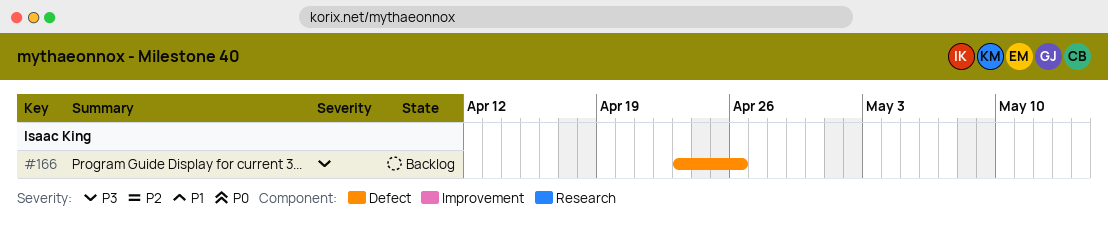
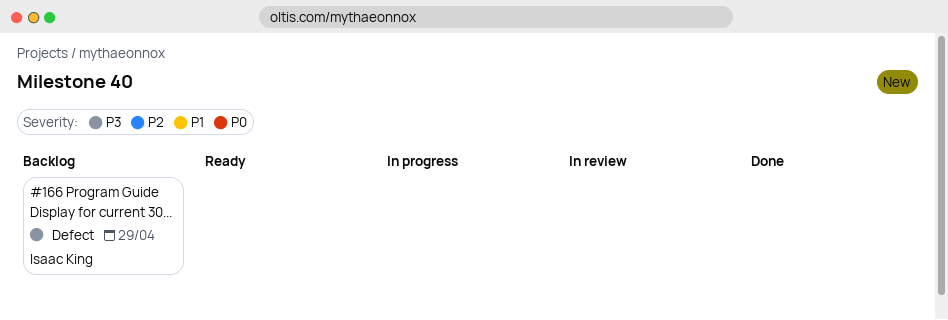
#166, due: Apr 26 -> Apr 29

